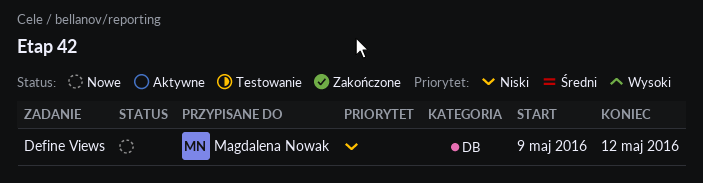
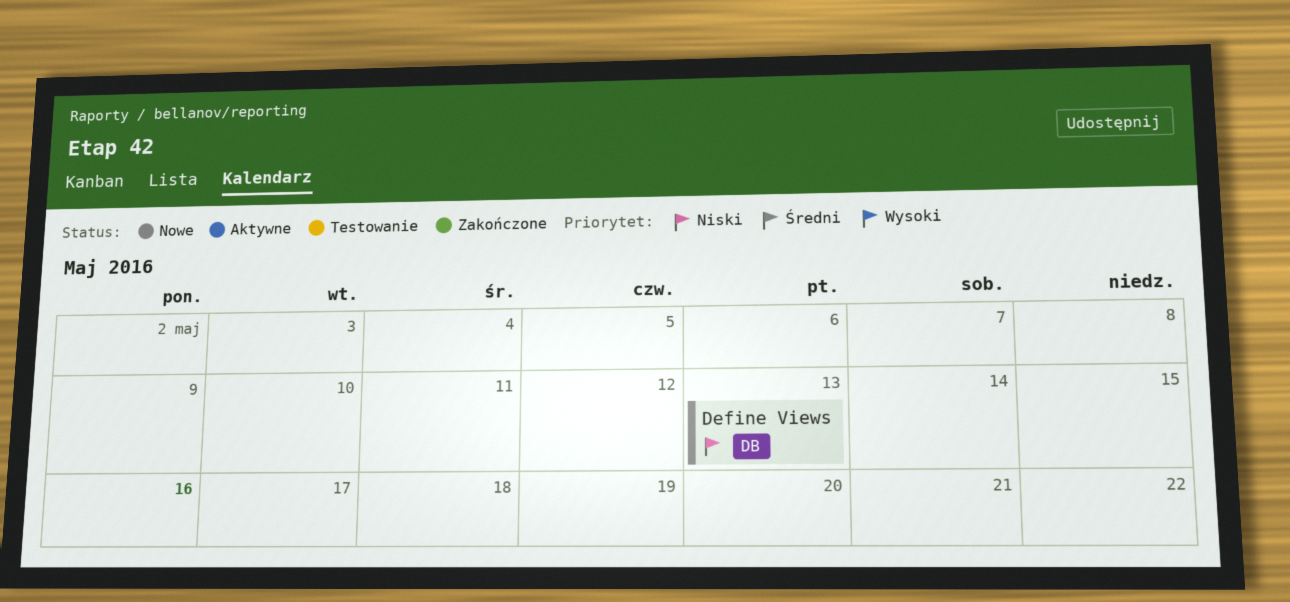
Define Views, due: May 12 -> May 13

